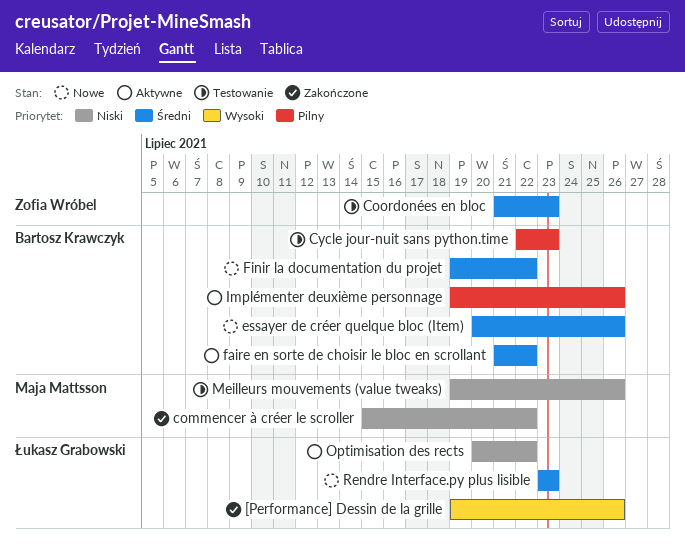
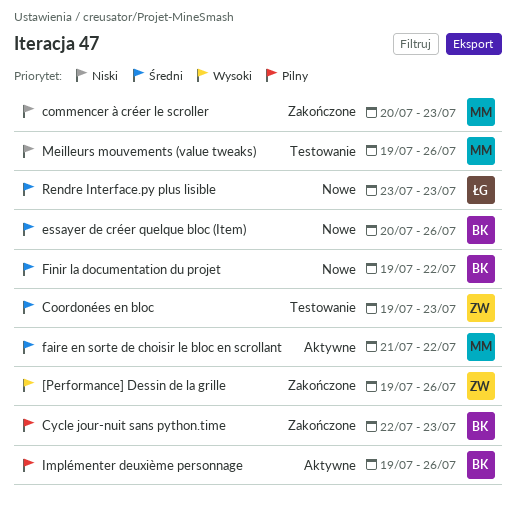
[Performance] Dessin de la grille, owner: Łukasz Grabowski -> Zofia Wróbel
commencer à créer le scroller, start: Jul 15 -> Jul 20
commencer à créer le scroller, due: Jul 22 -> Jul 23
Coordonées en bloc, start: Jul 21 -> Jul 19
Cycle jour-nuit sans python.time, status: Testowanie -> Zakończone
faire en sorte de choisir le bloc en scrollant, owner: Bartosz Krawczyk -> Maja Mattsson
Optimisation des rects: present -> none

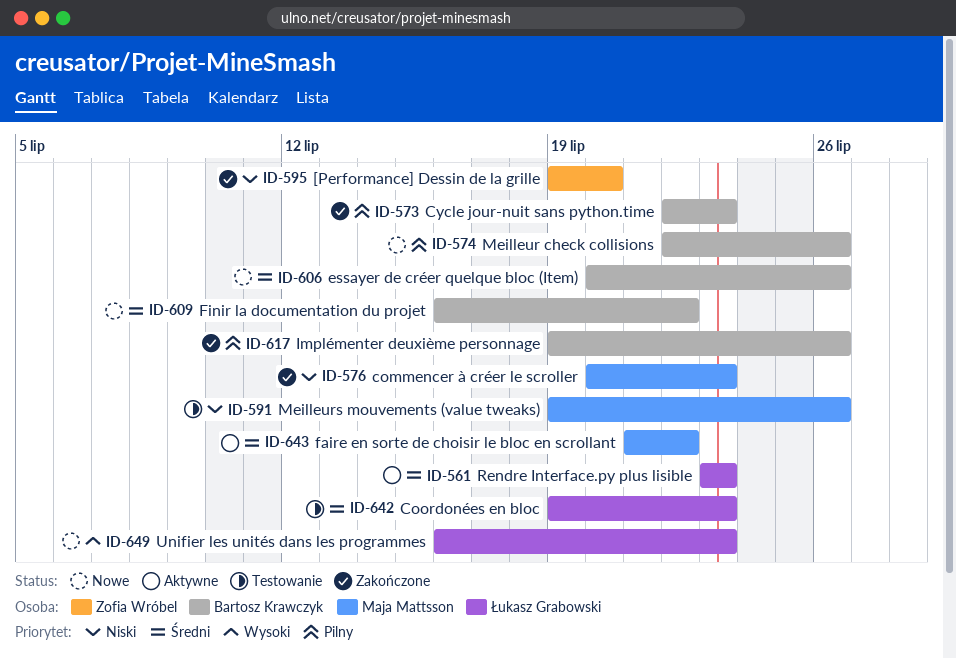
[Performance] Dessin de la grille, priority: Wysoki -> Niski
[Performance] Dessin de la grille, due: Jul 26 -> Jul 20
Coordonées en bloc, owner: Zofia Wróbel -> Łukasz Grabowski
Finir la documentation du projet, start: Jul 19 -> Jul 16
Implémenter deuxième personnage, status: Aktywne -> Zakończone
Meilleur check collisions: none -> present
Rendre Interface.py plus lisible, status: Nowe -> Aktywne
Unifier les unités dans les programmes: none -> present

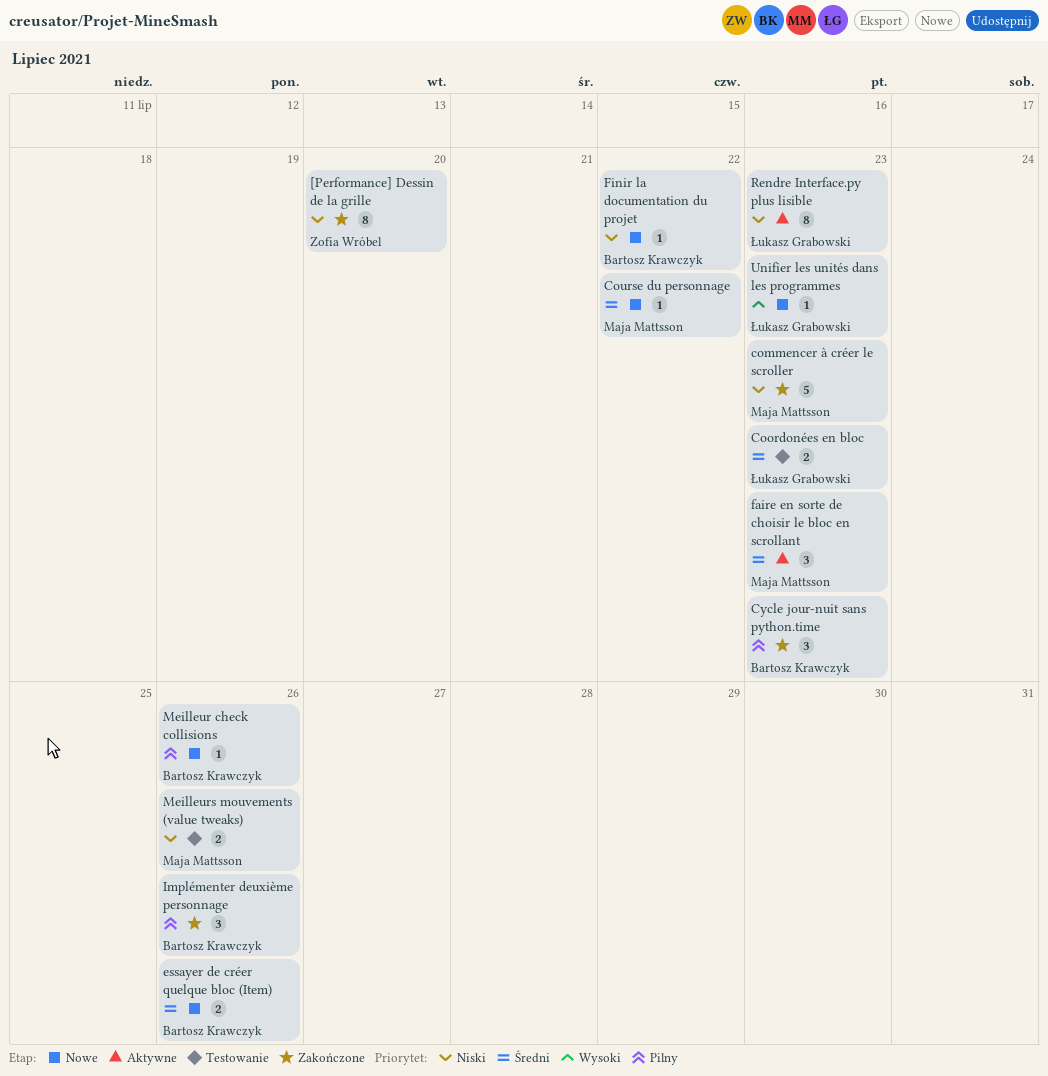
Course du personnage: none -> present
faire en sorte de choisir le bloc en scrollant, due: Jul 22 -> Jul 23
Finir la documentation du projet, priority: Średni -> Niski
Rendre Interface.py plus lisible, priority: Średni -> Niski

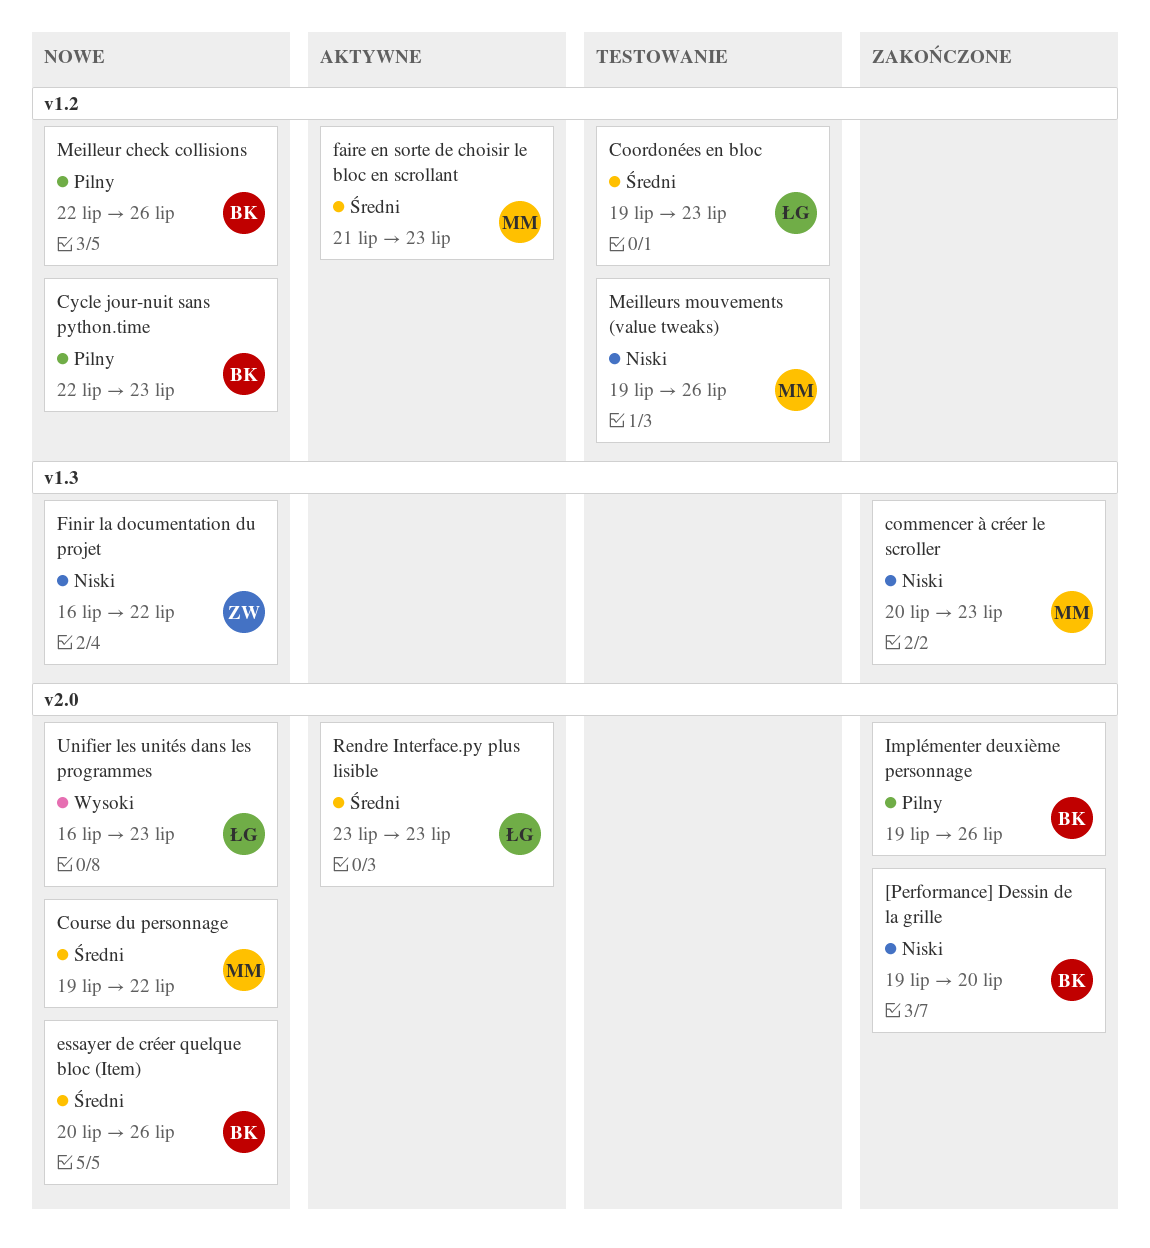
[Performance] Dessin de la grille, owner: Zofia Wróbel -> Bartosz Krawczyk
Cycle jour-nuit sans python.time, status: Zakończone -> Nowe
Finir la documentation du projet, owner: Bartosz Krawczyk -> Zofia Wróbel
Rendre Interface.py plus lisible, priority: Niski -> Średni

